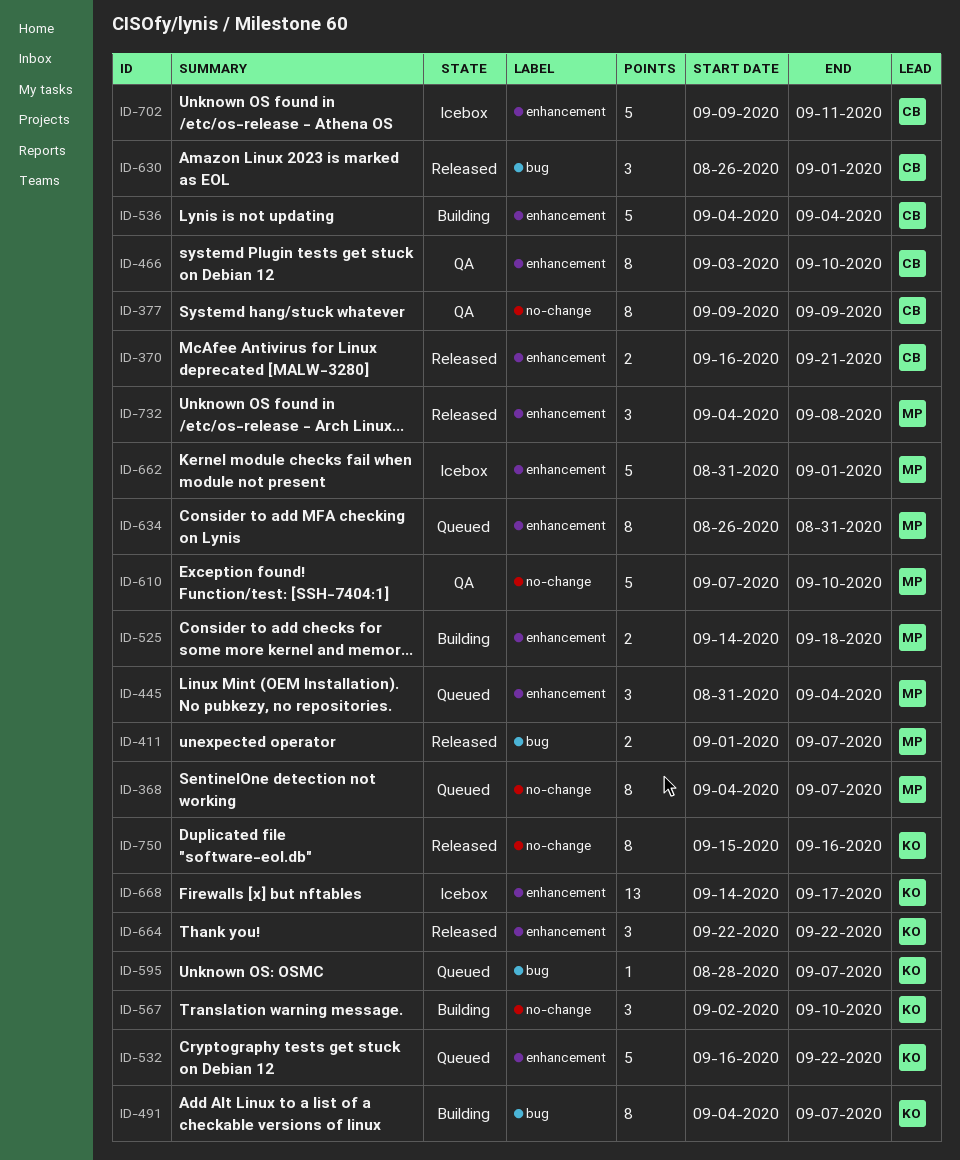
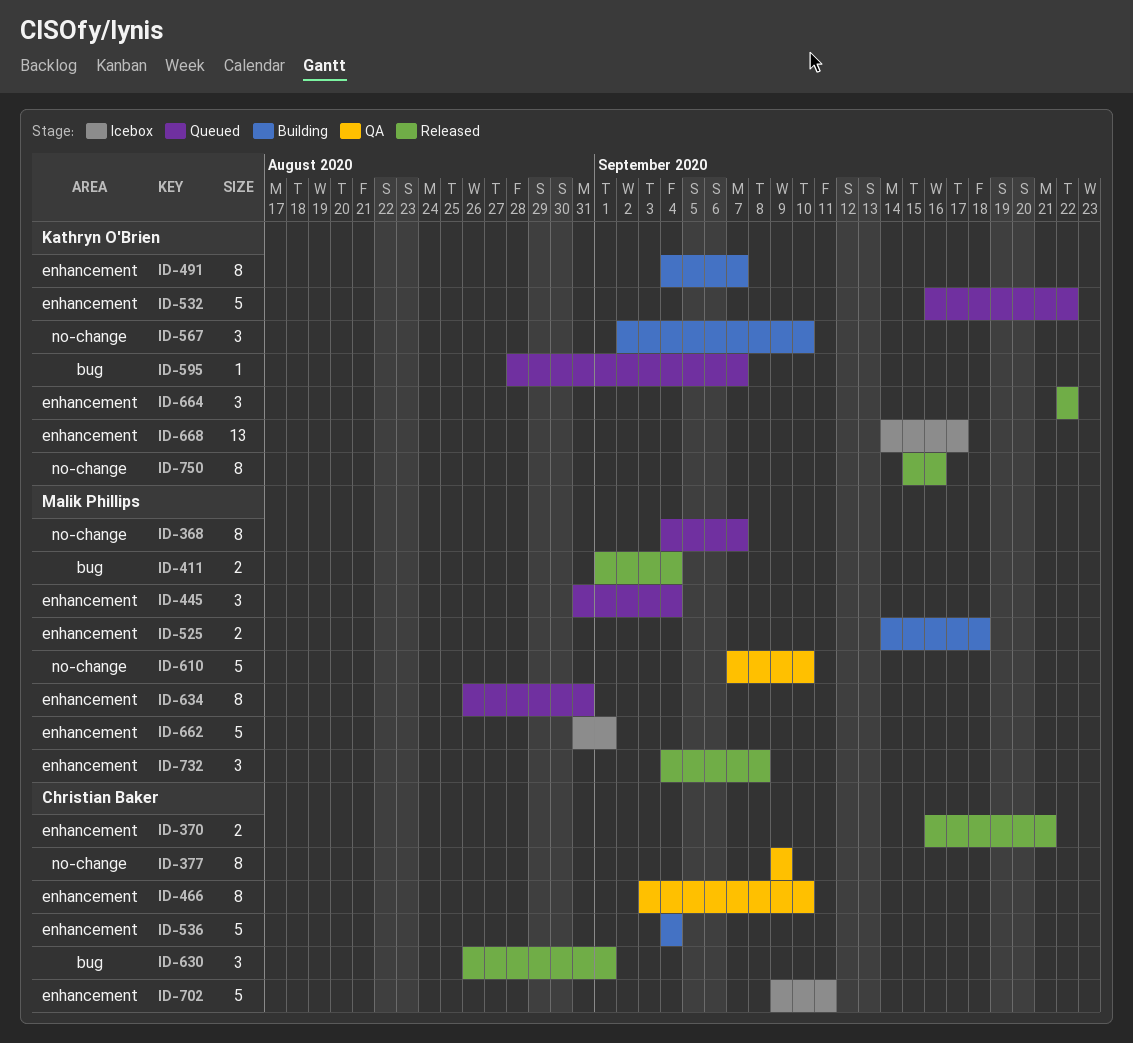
ID-411, due: Sep 7 -> Sep 4
ID-491, label: bug -> enhancement

